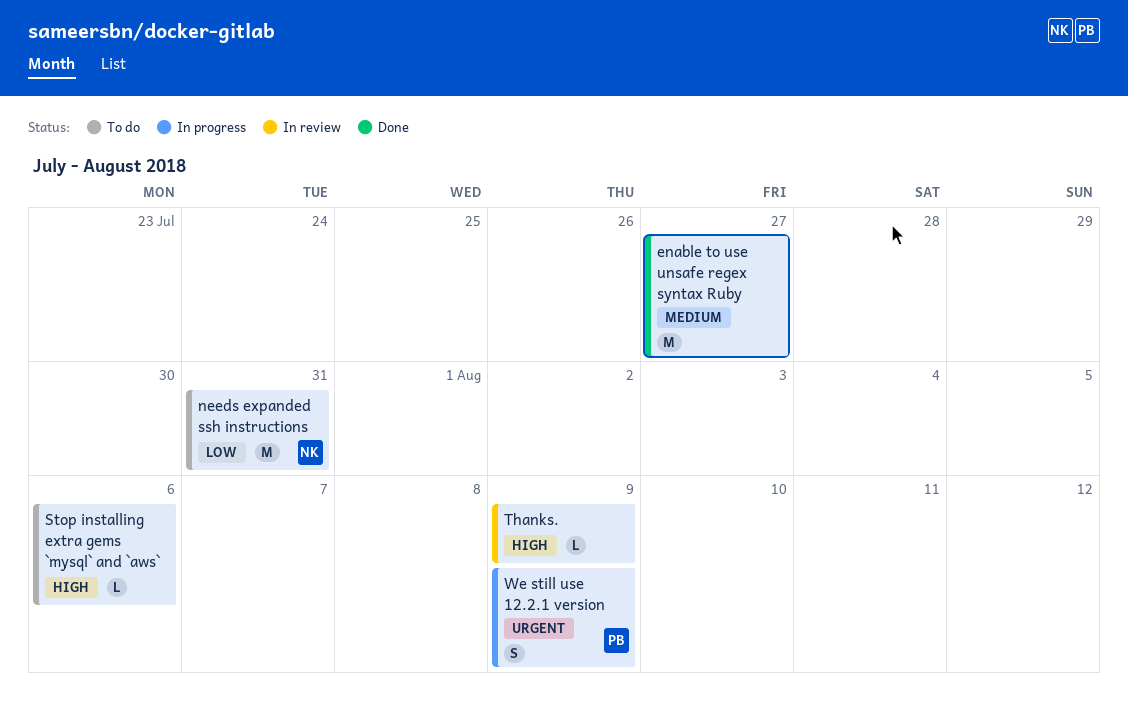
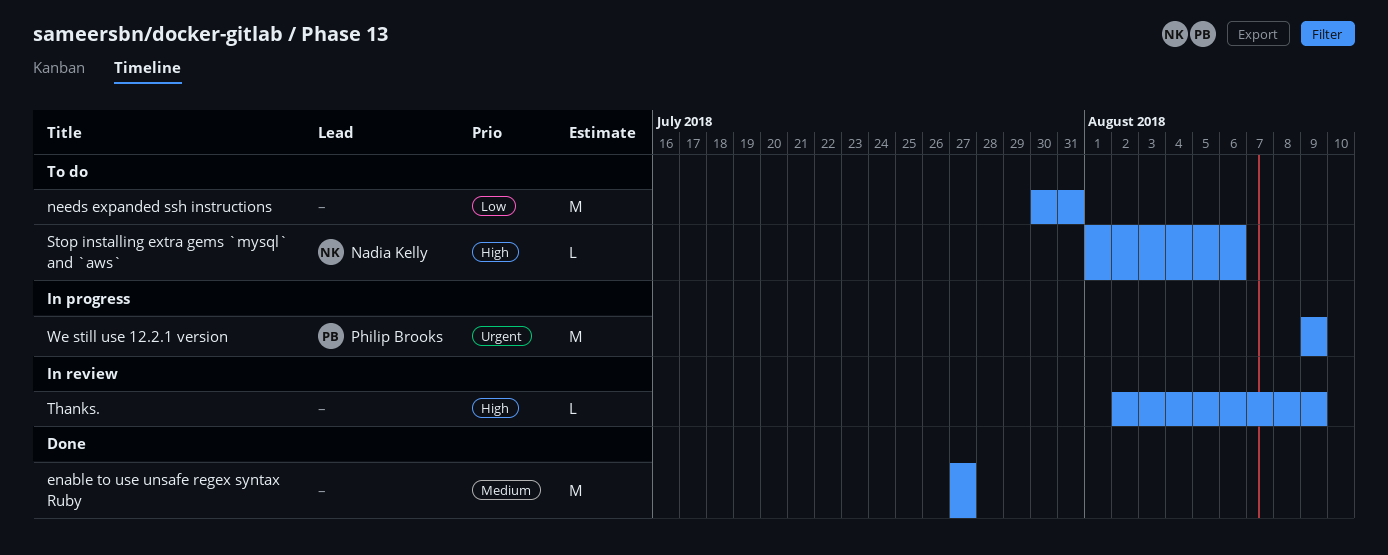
needs expanded ssh instructions, owner: Nadia Kelly -> none
Stop installing extra gems `mysql` and `aws`, owner: none -> Nadia Kelly
We still use 12.2.1 version, estimate: S -> M

